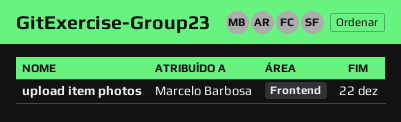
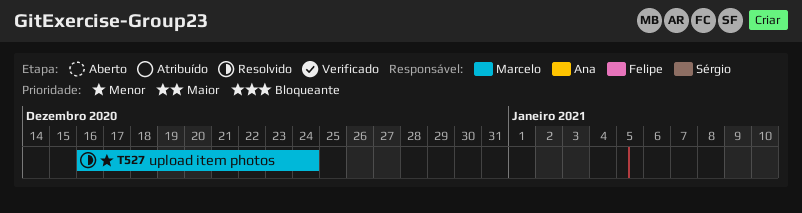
upload item photos, due: Dec 22 -> Dec 24

